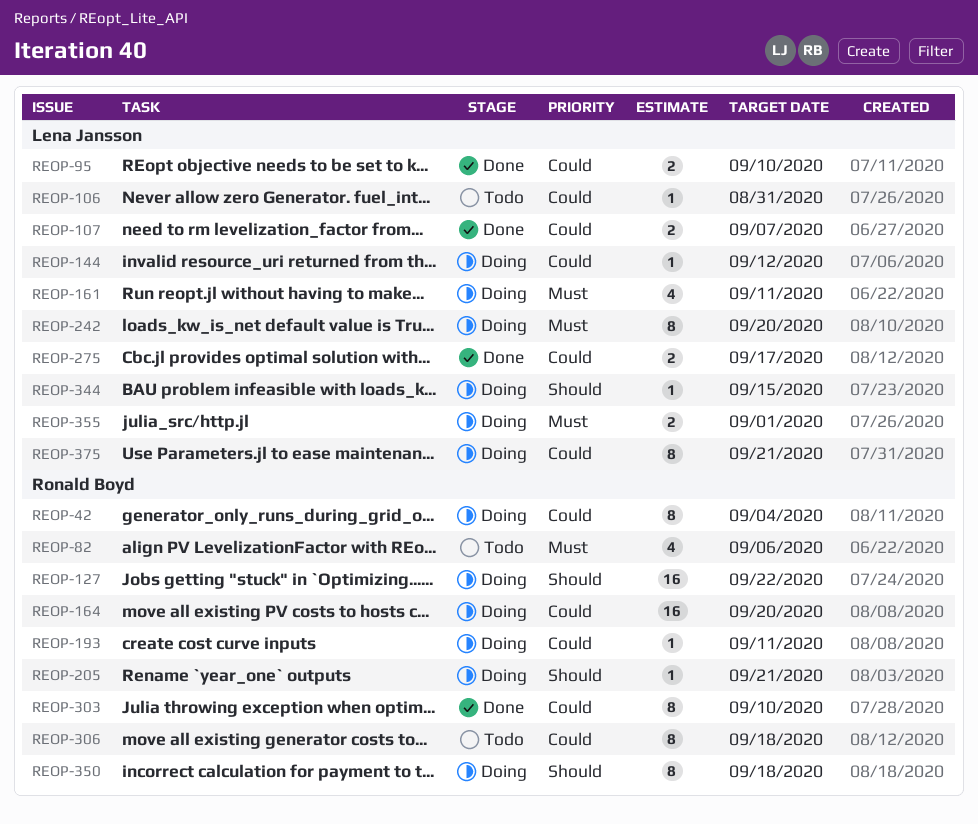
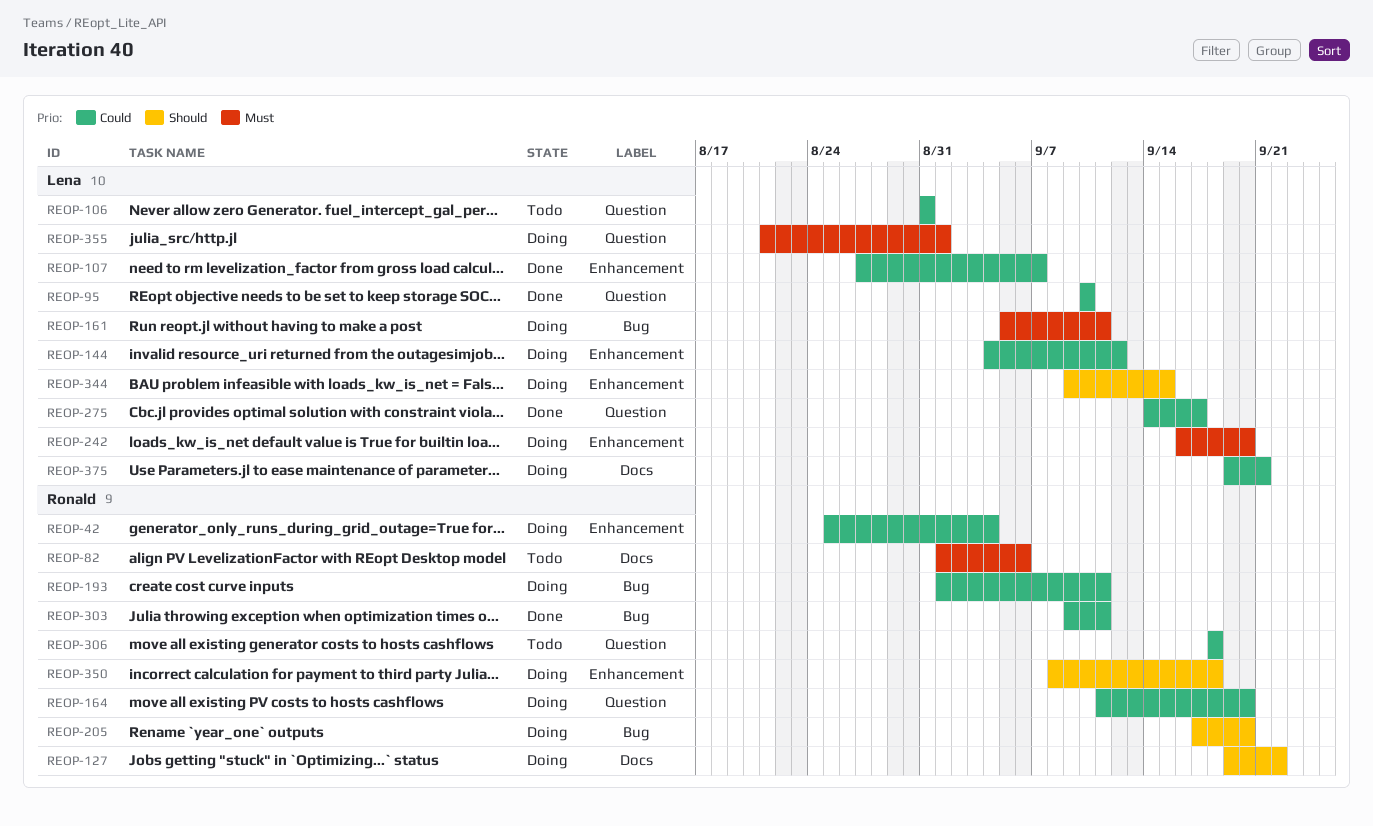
REOP-205, due: Sep 21 -> Sep 20
REOP-303, due: Sep 10 -> Sep 11

